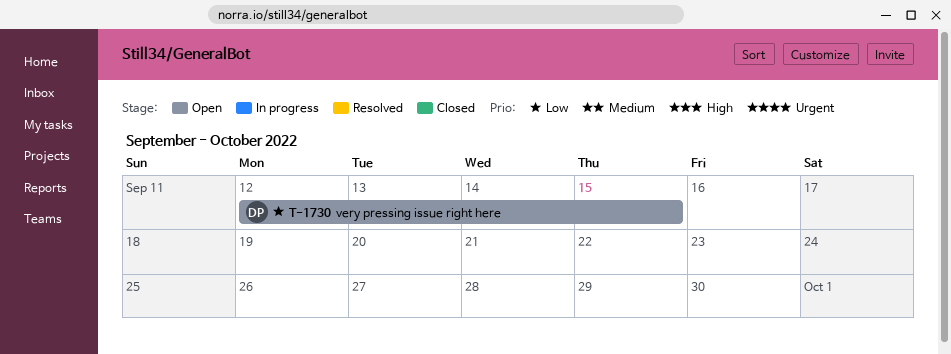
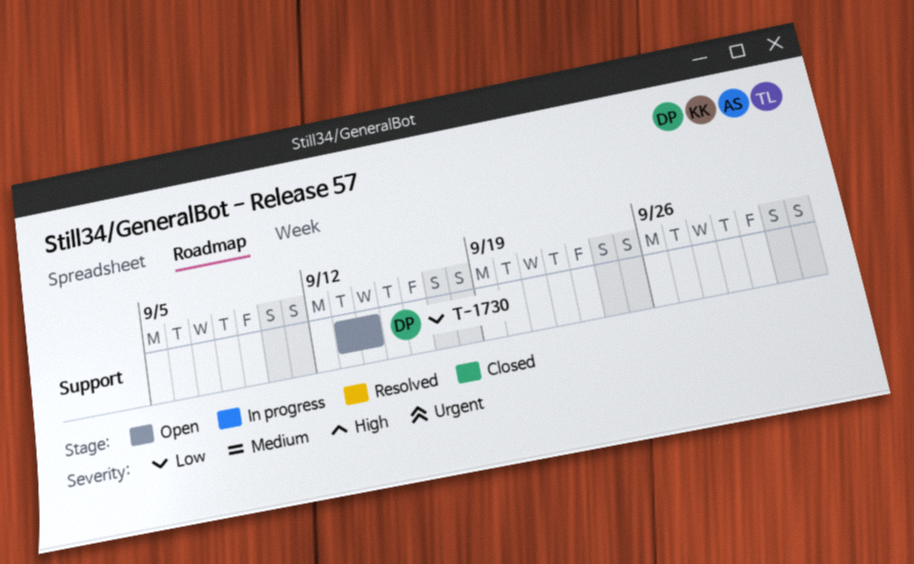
T-1730, start: Sep 12 -> Sep 13
T-1730, due: Sep 15 -> Sep 14

